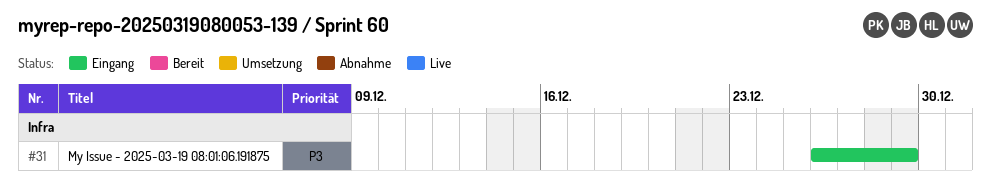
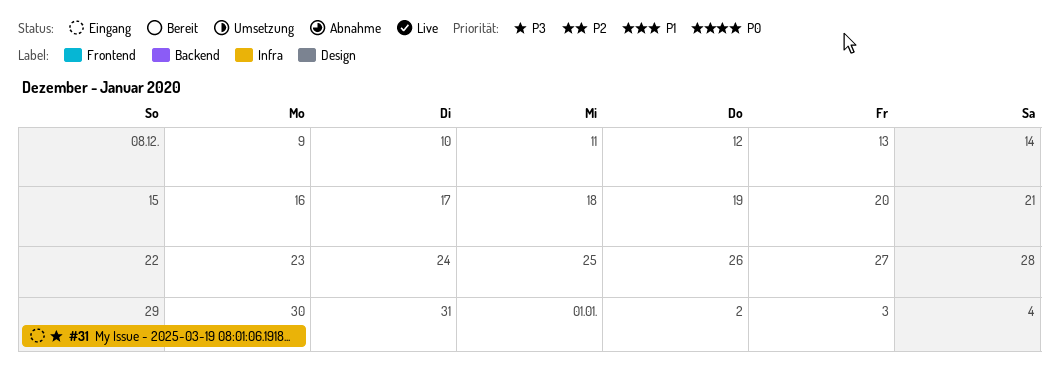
#31, start: Dec 26 -> Dec 29
#31, due: Dec 29 -> Dec 30

